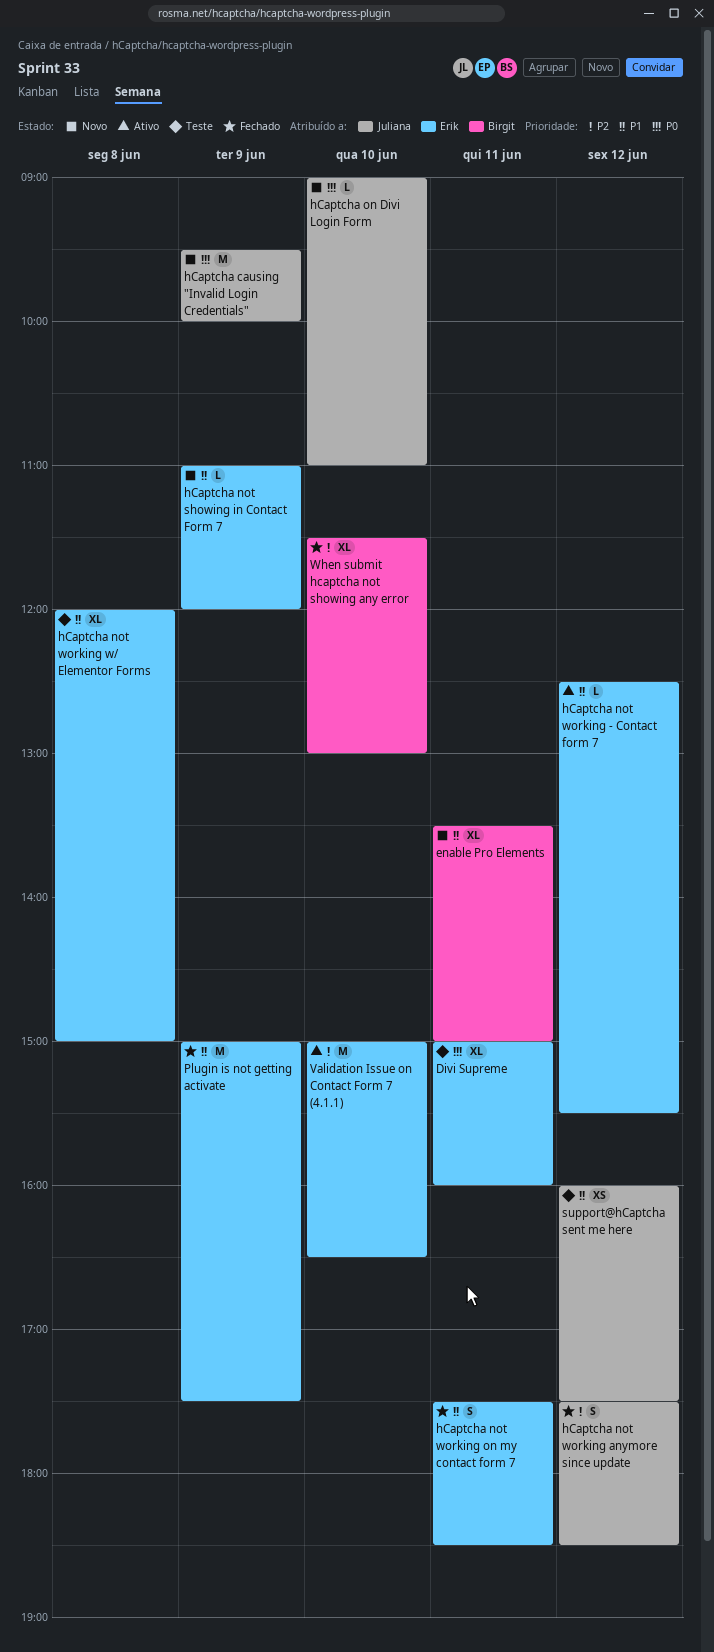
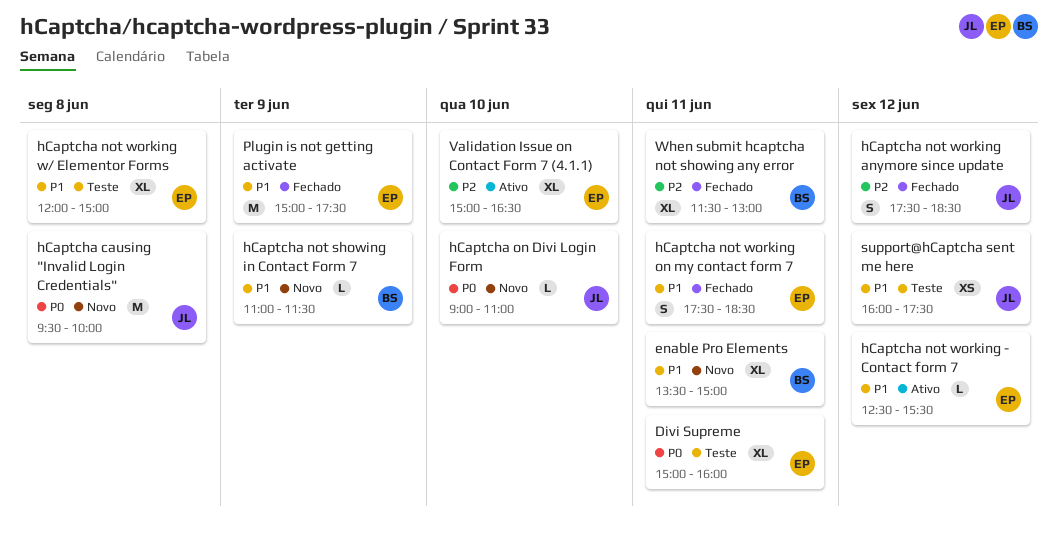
hCaptcha causing "Invalid Login Credentials", day: Jun 9 -> Jun 8
hCaptcha not showing in Contact Form 7, owner: Erik -> Birgit
hCaptcha not showing in Contact Form 7, ends: 12:00 -> 11:30
Validation Issue on Contact Form 7 (4.1.1), estimate: M -> XL
When submit hcaptcha not showing any error, day: Jun 10 -> Jun 11

